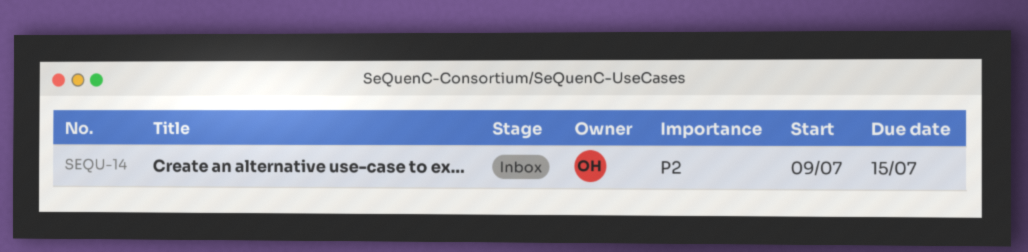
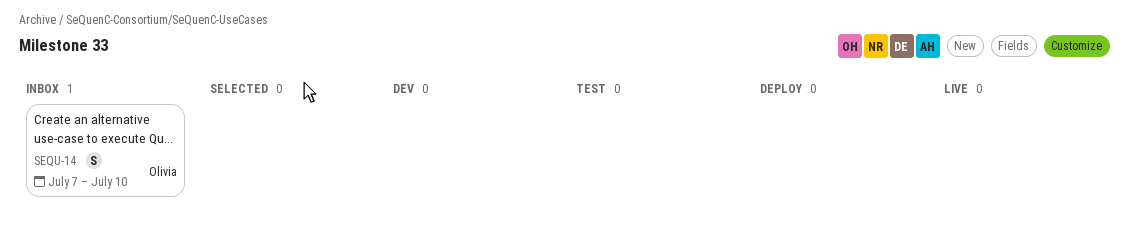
SEQU-14, start: Jul 9 -> Jul 7
SEQU-14, due: Jul 15 -> Jul 10

